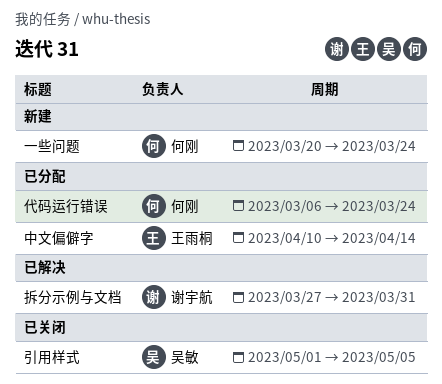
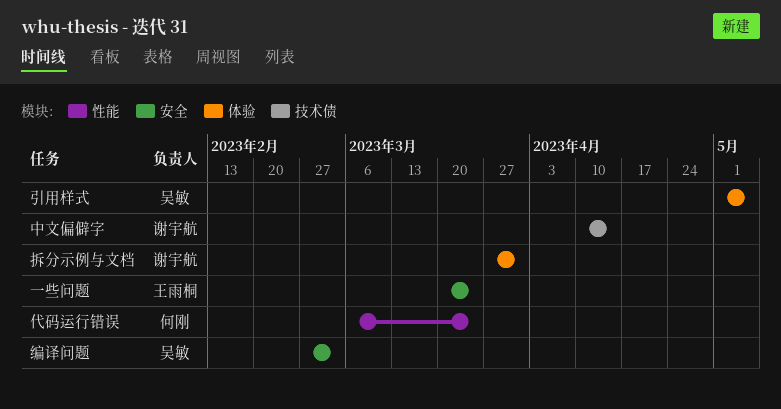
一些问题, owner: 何刚 -> 王雨桐
中文偏僻字, owner: 王雨桐 -> 谢宇航
编译问题: none -> present

